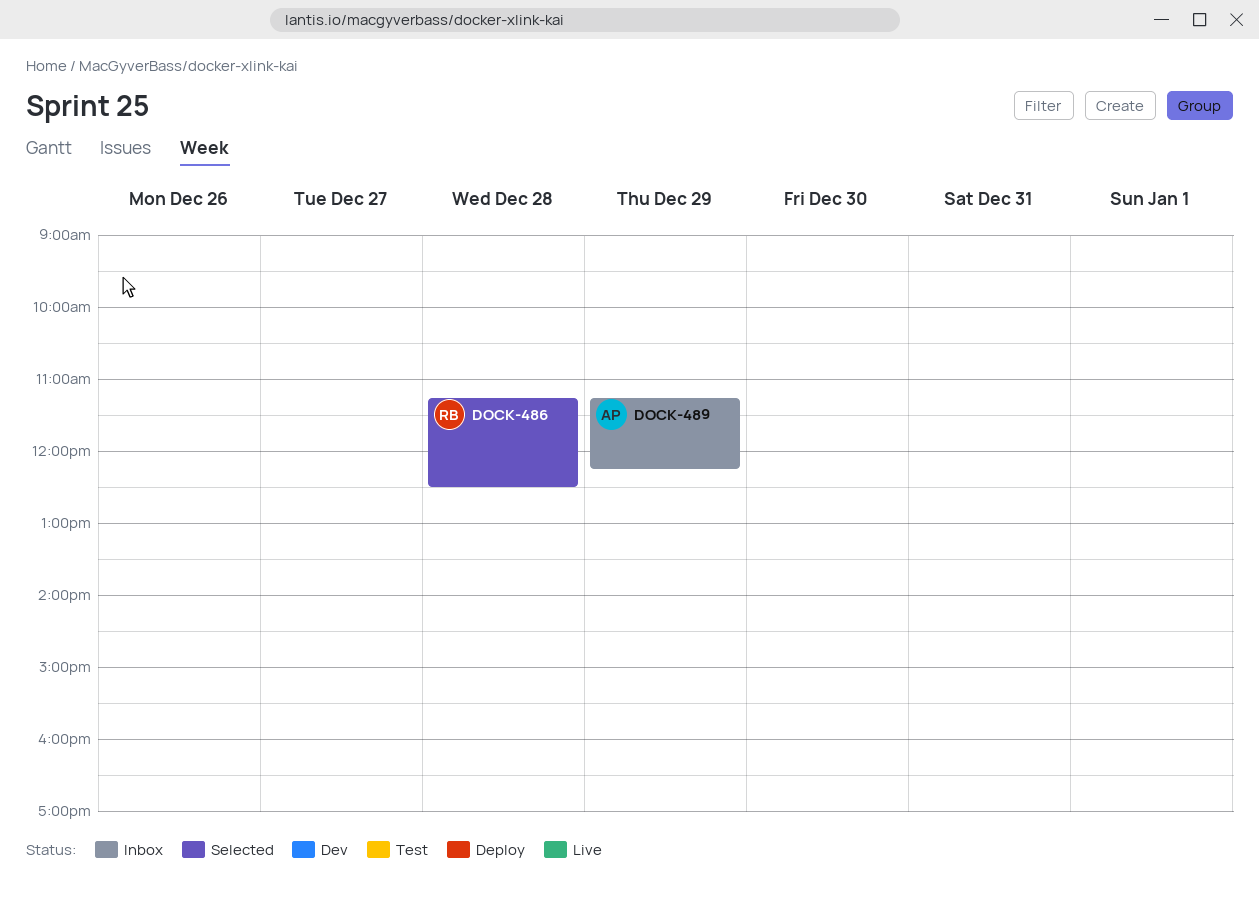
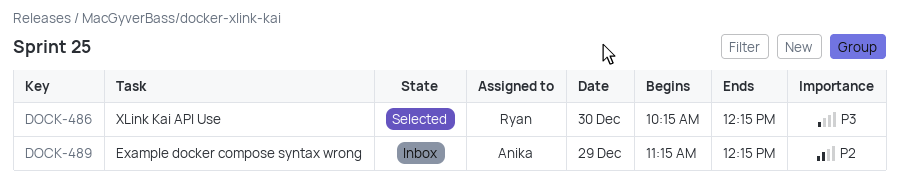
DOCK-486, day: Dec 28 -> Dec 30
DOCK-486, begins: 11:15 -> 10:15
DOCK-486, ends: 12:30 -> 12:15

